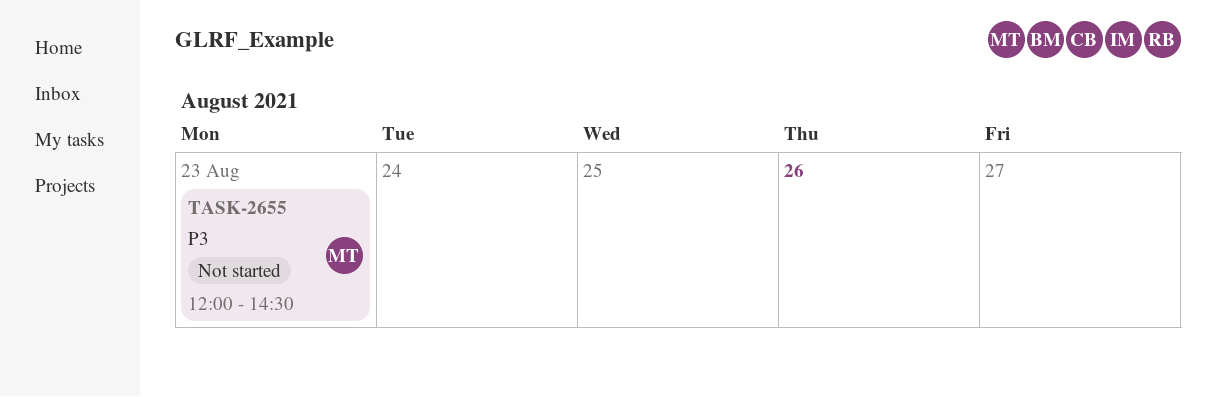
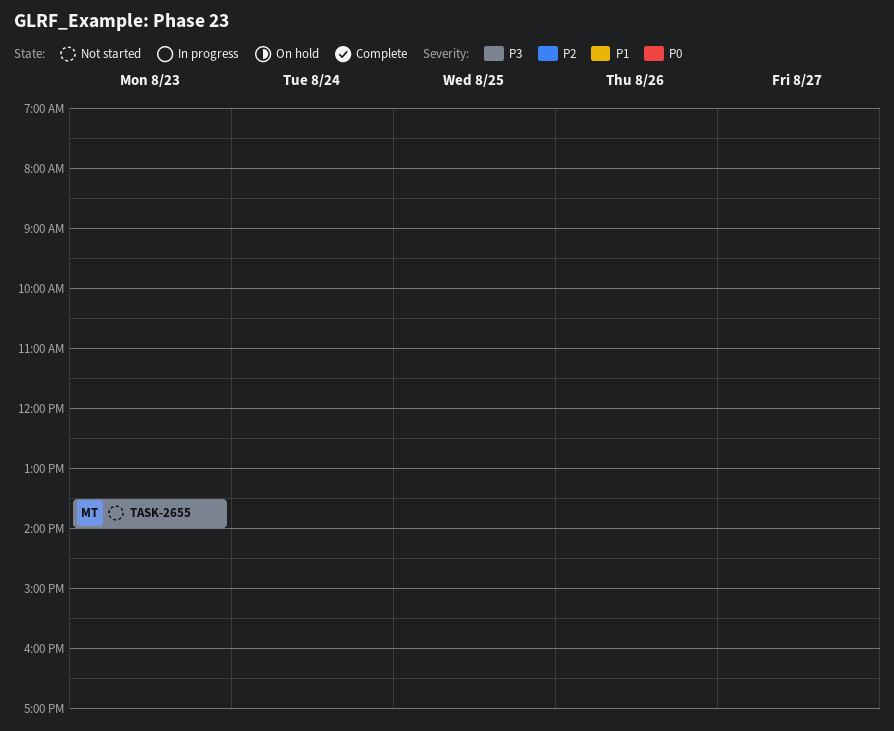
TASK-2655, begins: 12:00 -> 13:30
TASK-2655, ends: 14:30 -> 14:00

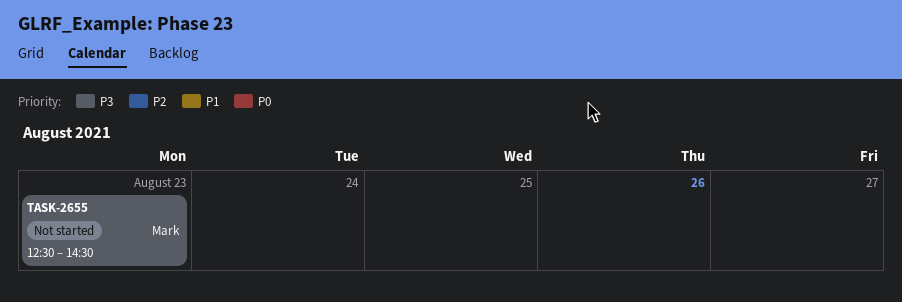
TASK-2655, begins: 13:30 -> 12:30
TASK-2655, ends: 14:00 -> 14:30

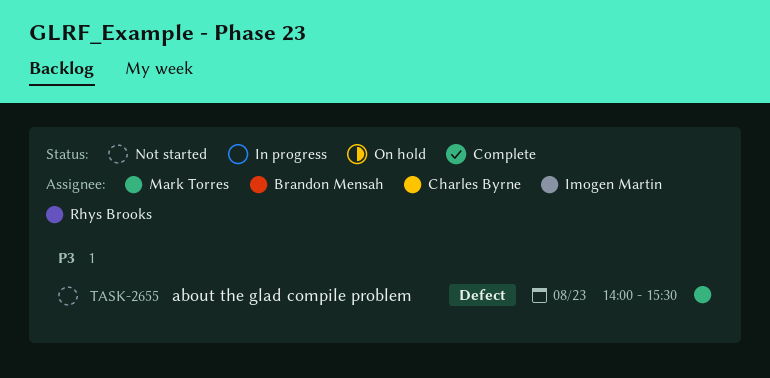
TASK-2655, begins: 12:30 -> 14:00
TASK-2655, ends: 14:30 -> 15:30

